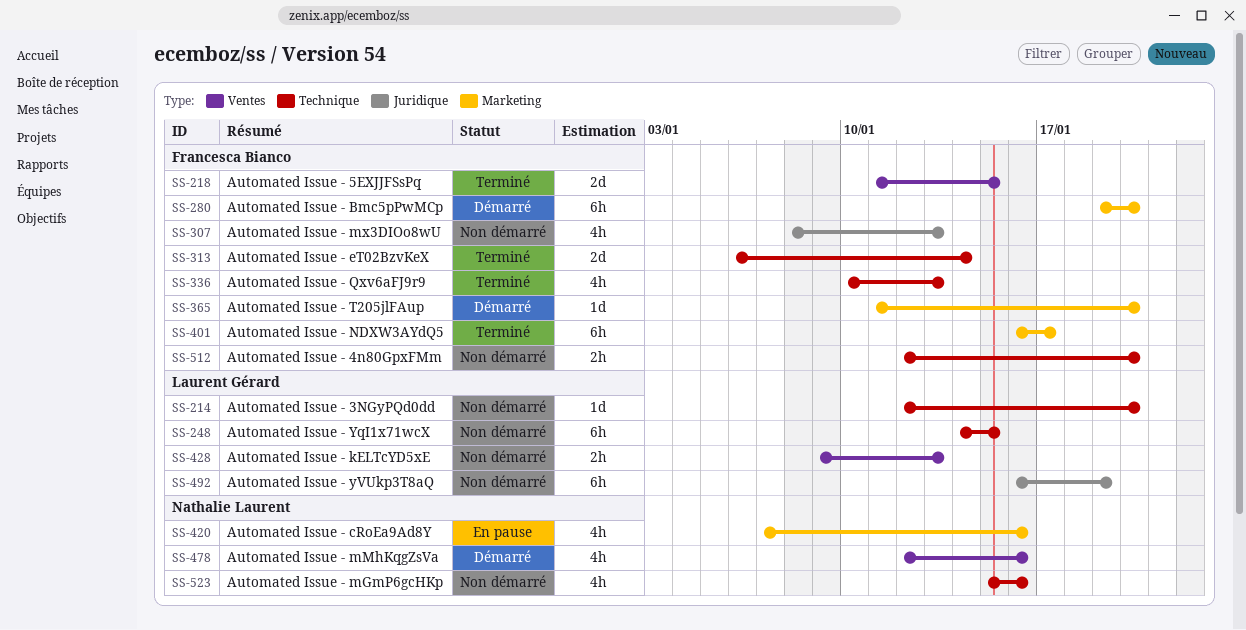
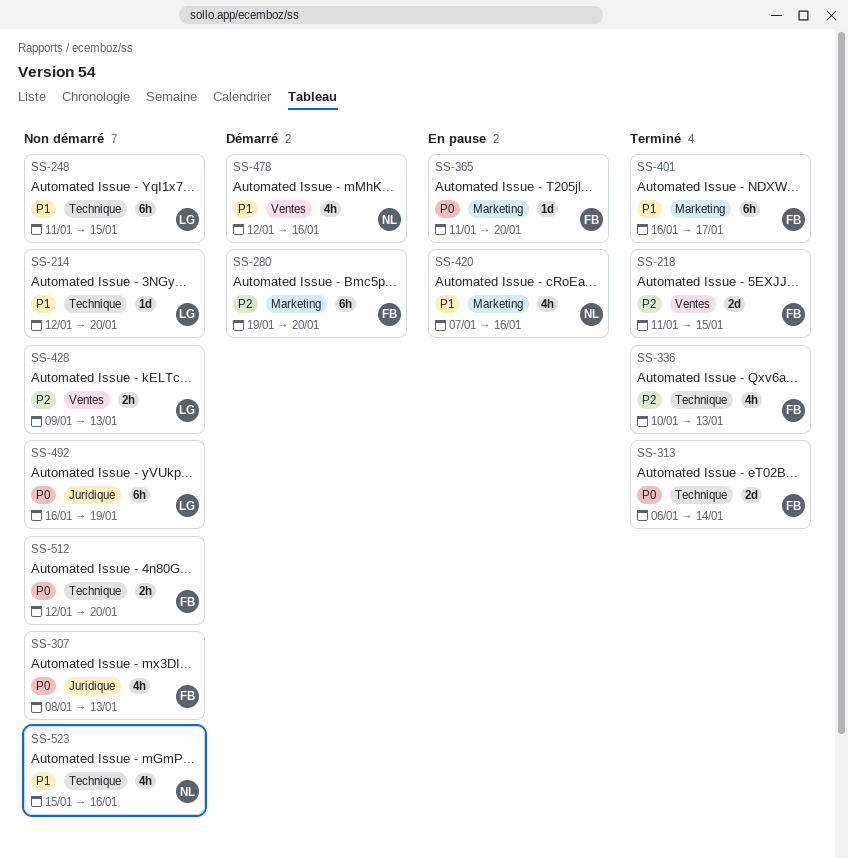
SS-248, start: Jan 14 -> Jan 11
SS-365, status: Démarré -> En pause

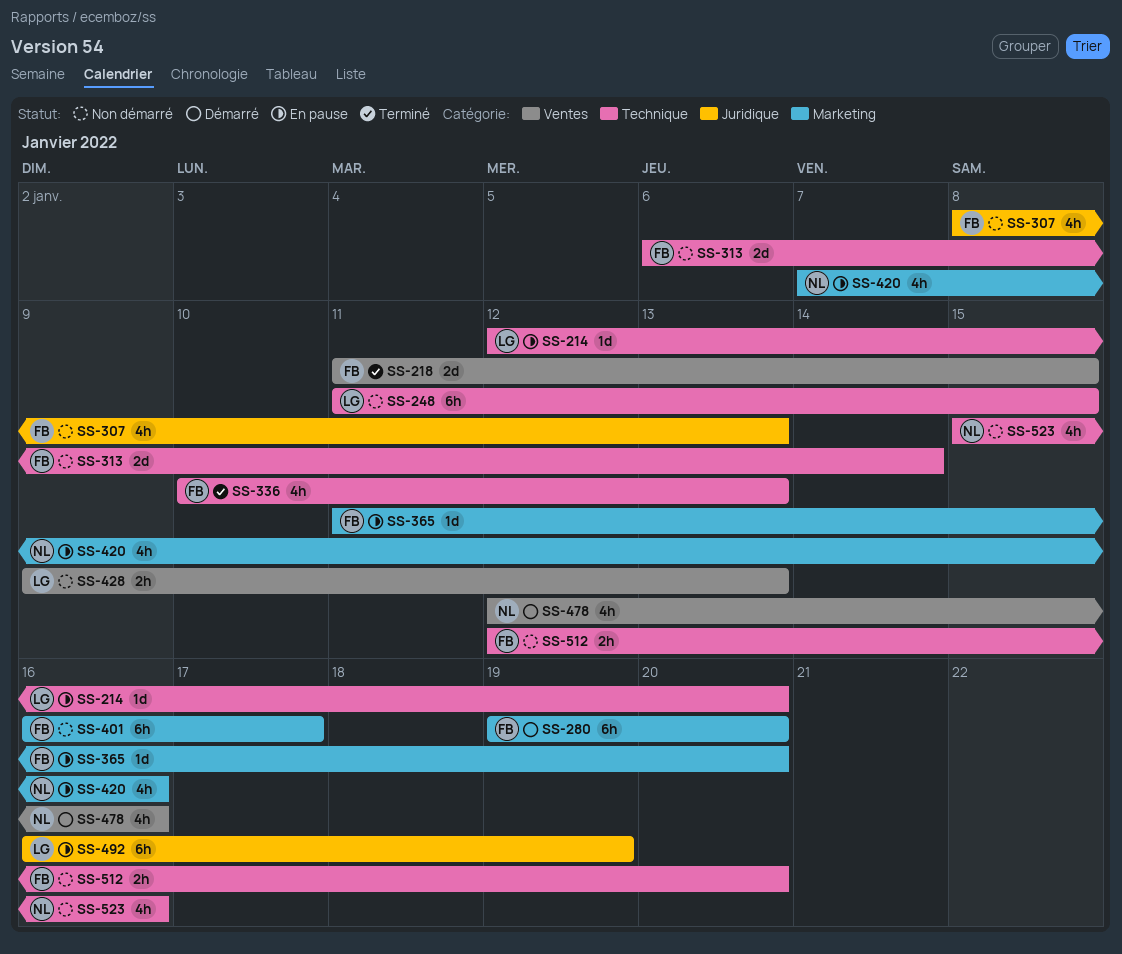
SS-214, status: Non démarré -> En pause
SS-313, status: Terminé -> Non démarré
SS-401, status: Terminé -> Non démarré
SS-492, status: Non démarré -> En pause

